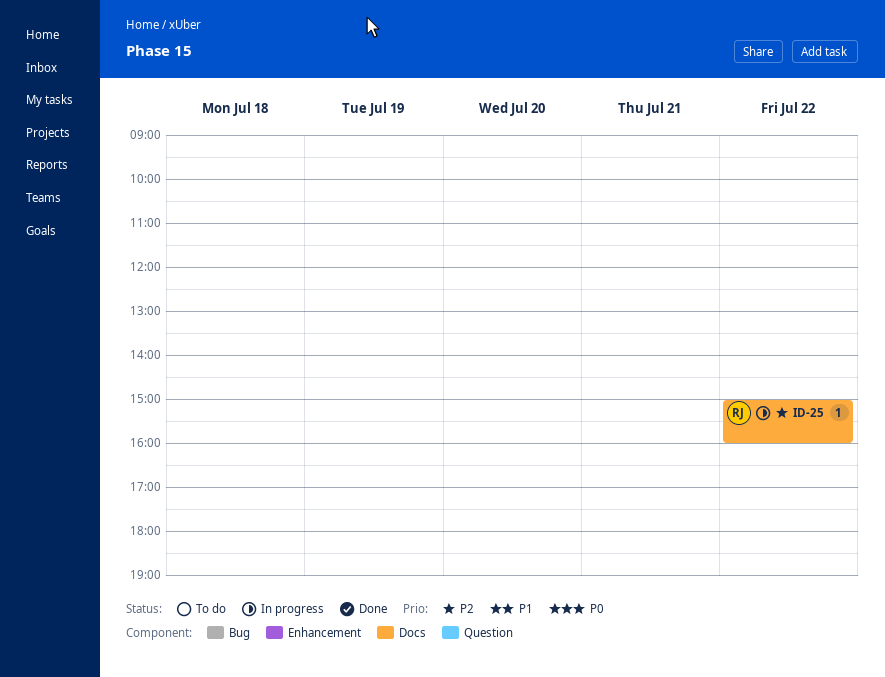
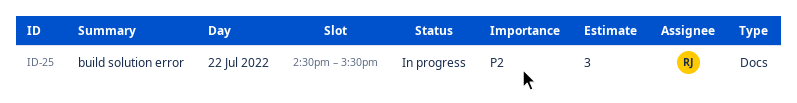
ID-25, estimate: 1 -> 3
ID-25, begins: 15:00 -> 14:30
ID-25, ends: 16:00 -> 15:30

